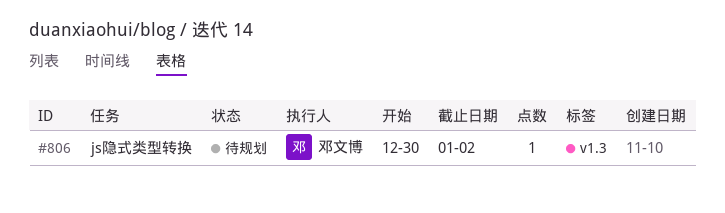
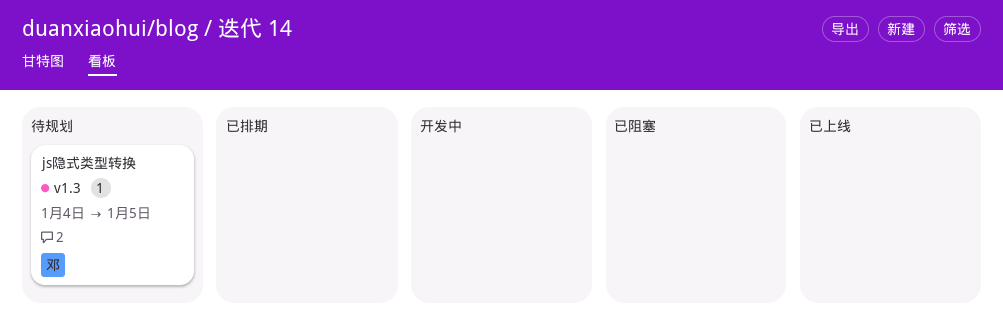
js隐式类型转换, start: Dec 30 -> Jan 4
js隐式类型转换, due: Jan 2 -> Jan 5

